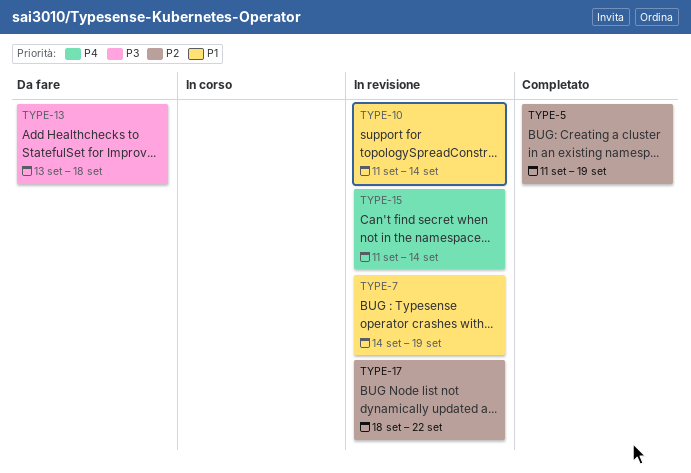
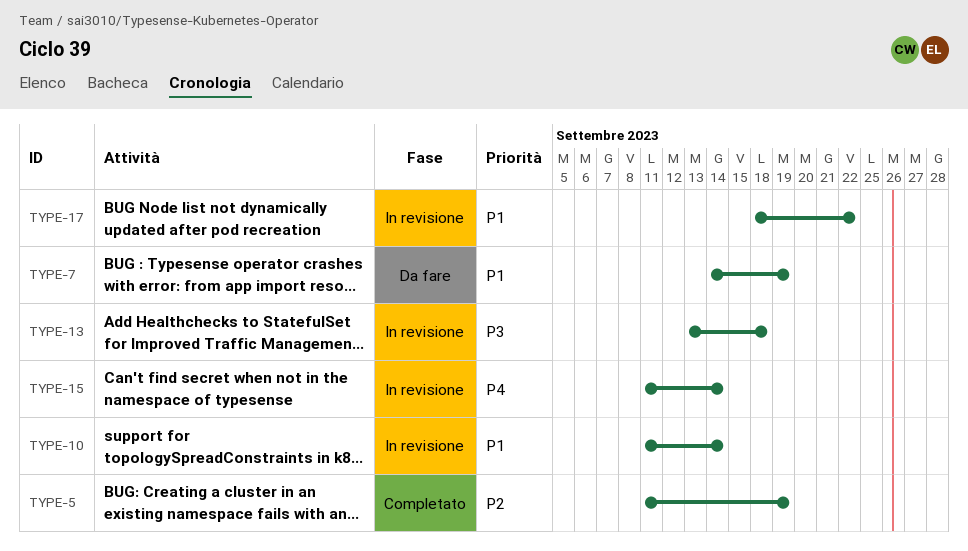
TYPE-7, status: In revisione -> Da fare
TYPE-13, status: Da fare -> In revisione
TYPE-17, priority: P2 -> P1

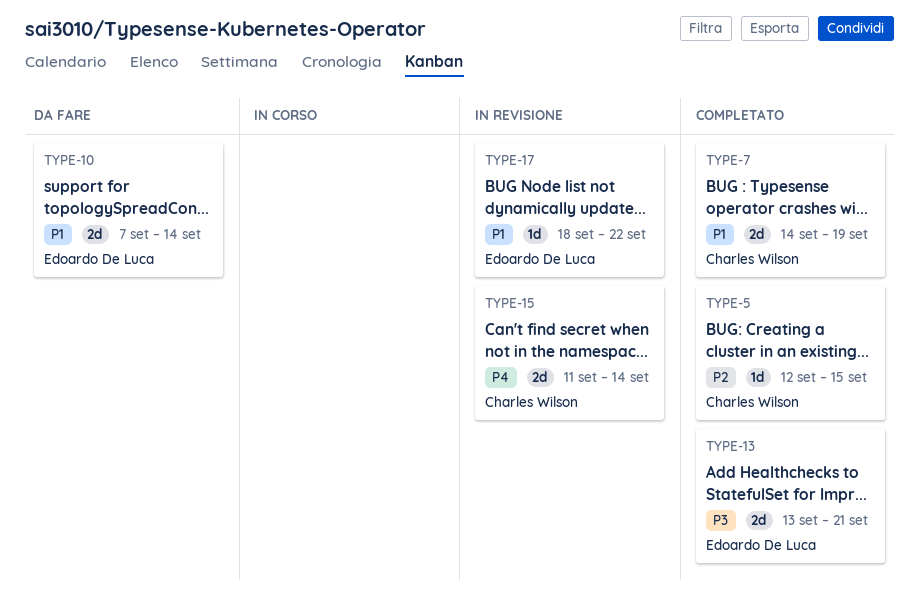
TYPE-5, start: Sep 11 -> Sep 12
TYPE-5, due: Sep 19 -> Sep 15
TYPE-7, status: Da fare -> Completato
TYPE-10, status: In revisione -> Da fare
TYPE-10, start: Sep 11 -> Sep 7
TYPE-13, status: In revisione -> Completato
TYPE-13, due: Sep 18 -> Sep 21

